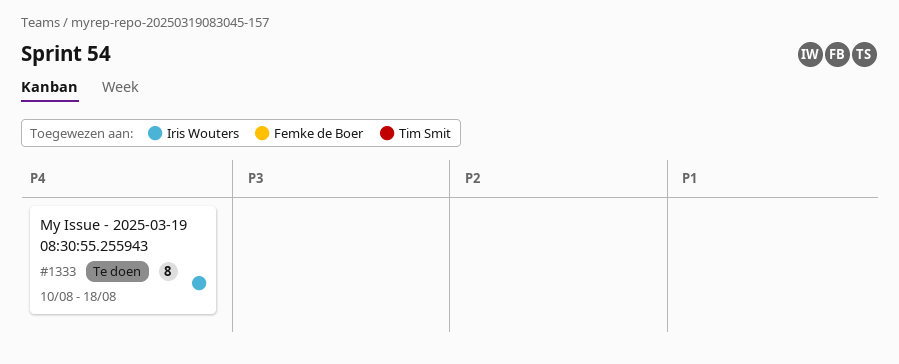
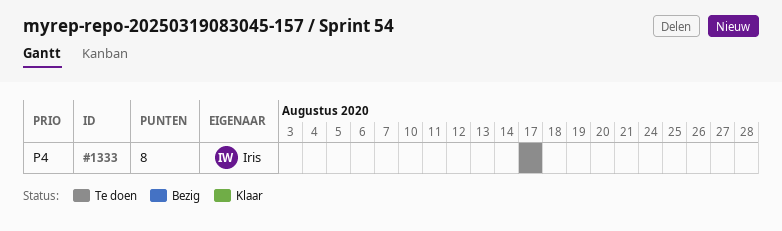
#1333, start: Aug 10 -> Aug 17
#1333, due: Aug 18 -> Aug 17

